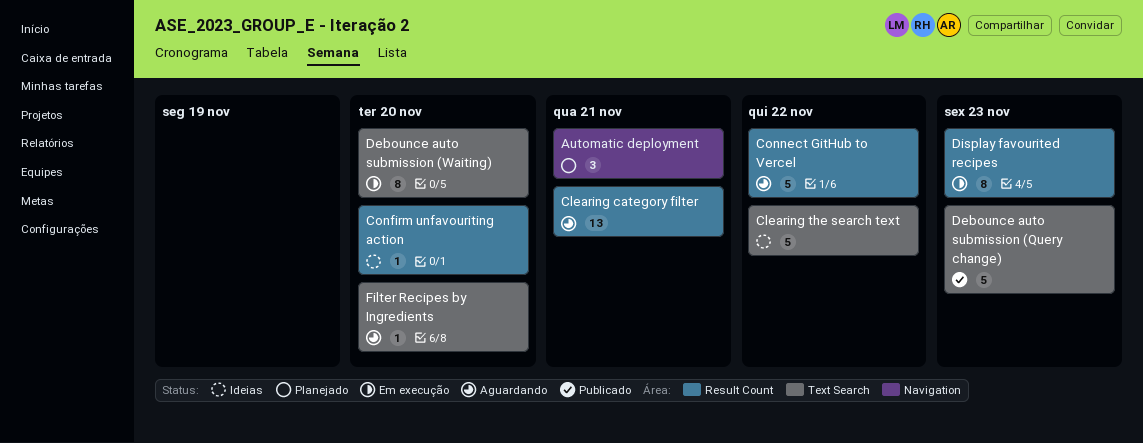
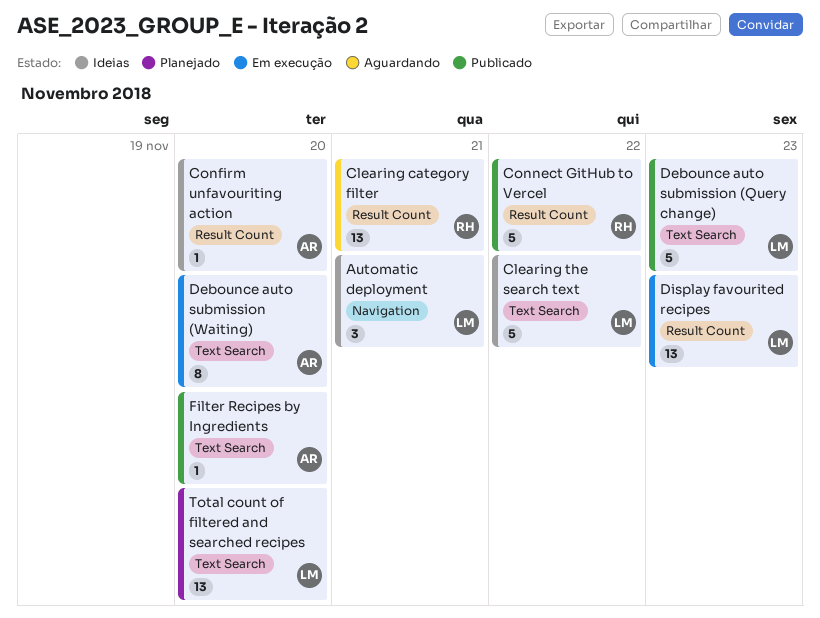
Automatic deployment, status: Planejado -> Ideias
Connect GitHub to Vercel, status: Aguardando -> Publicado
Display favourited recipes, estimate: 8 -> 13
Filter Recipes by Ingredients, status: Aguardando -> Publicado
Total count of filtered and searched recipes: none -> present

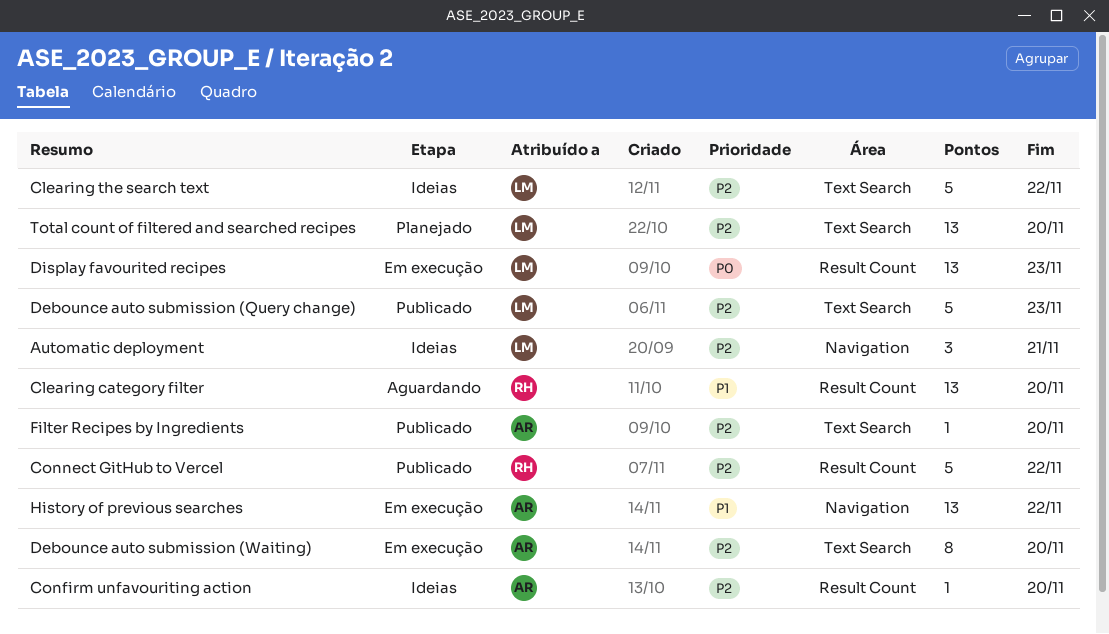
Clearing category filter, due: Nov 21 -> Nov 20
History of previous searches: none -> present

